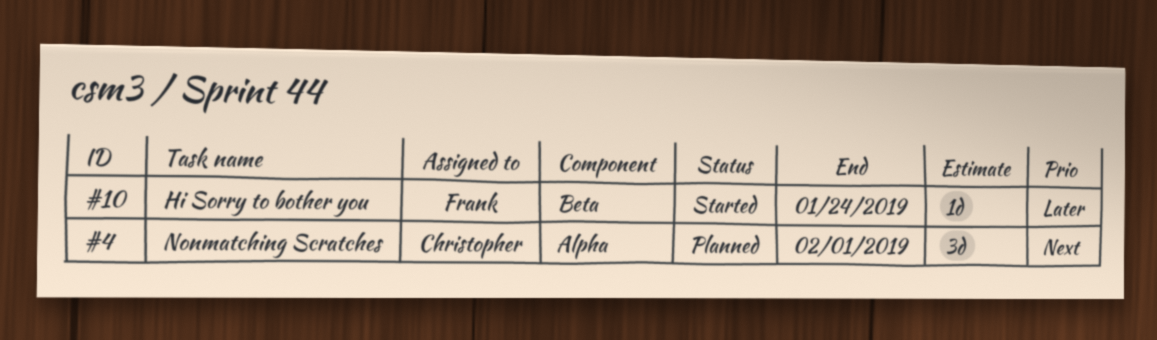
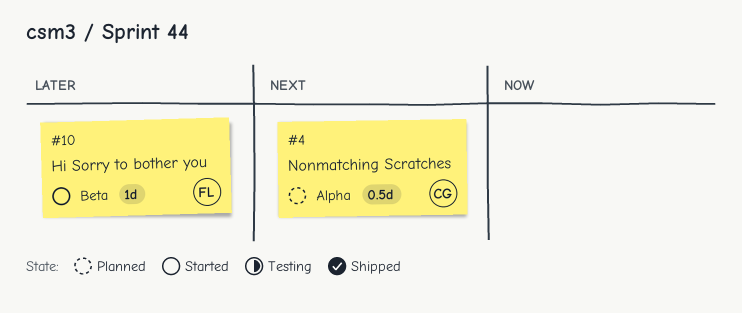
#4, estimate: 3d -> 0.5d

